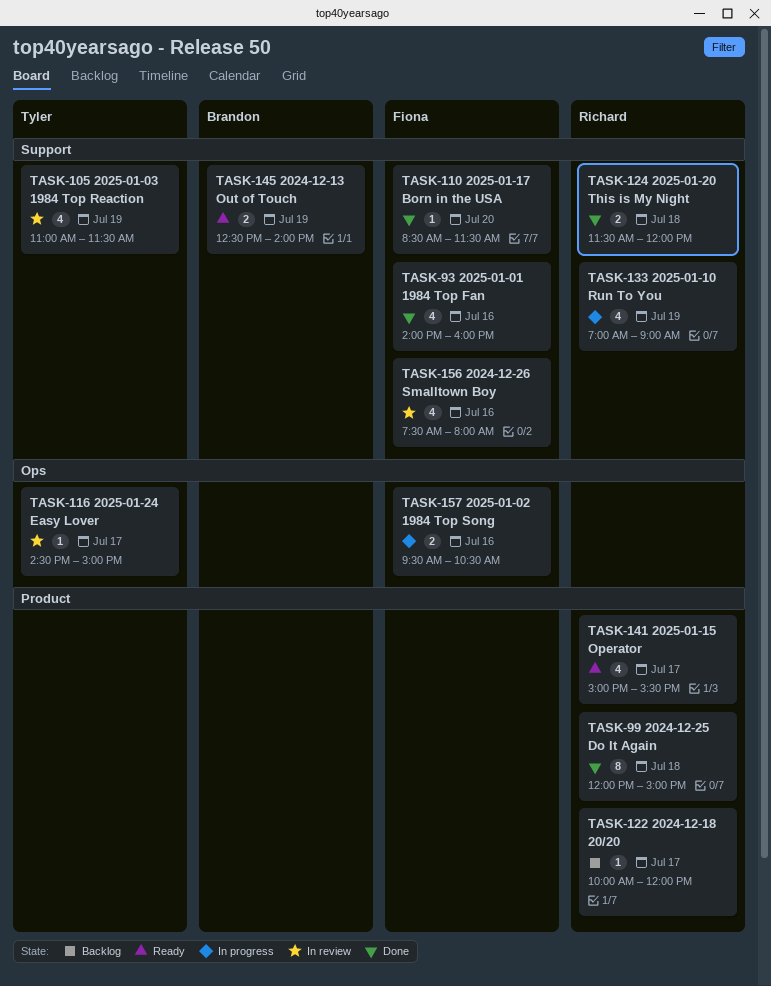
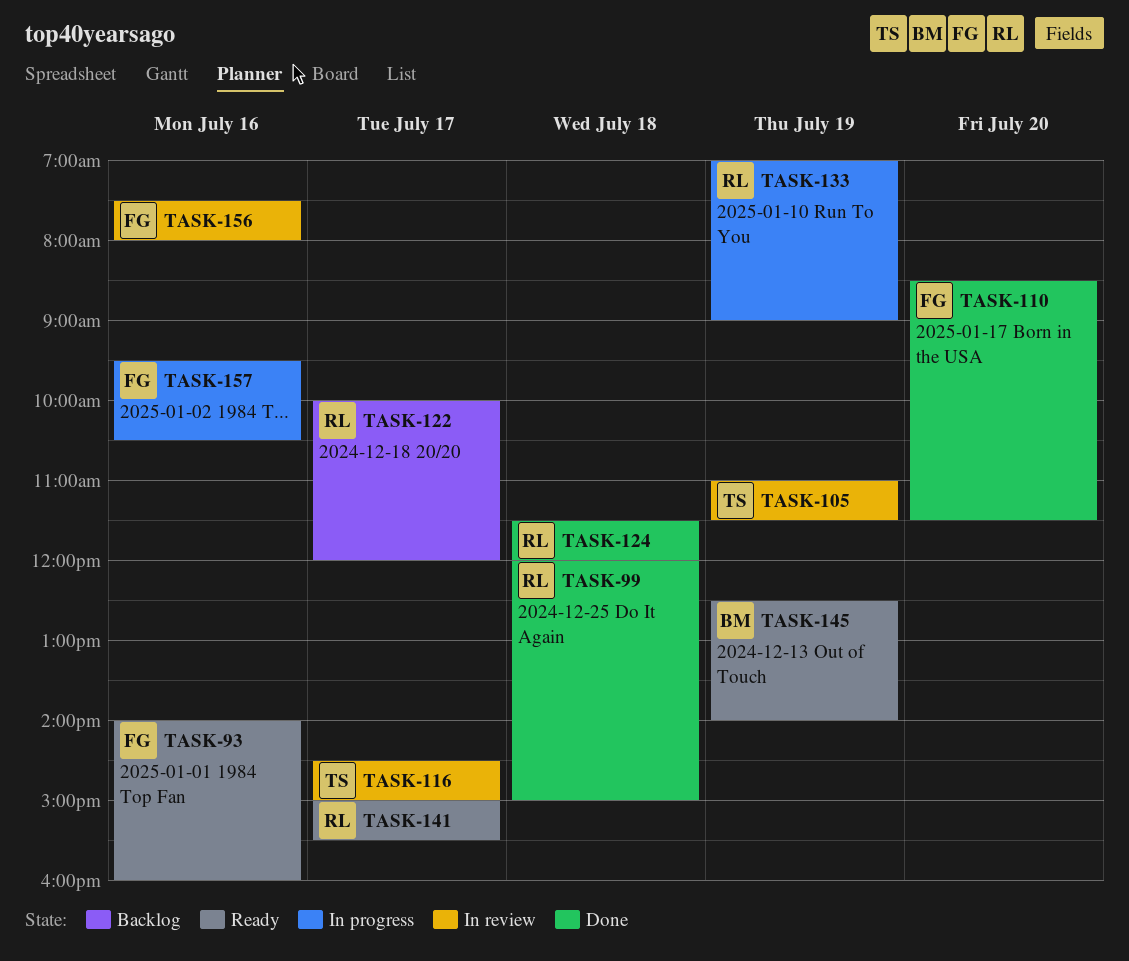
TASK-93, status: Done -> Ready

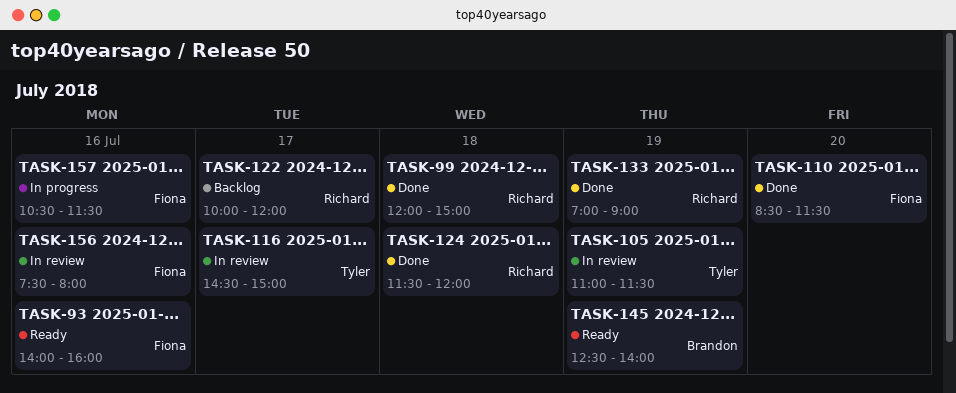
TASK-133, status: In progress -> Done
TASK-141: present -> none
TASK-157, begins: 09:30 -> 10:30
TASK-157, ends: 10:30 -> 11:30

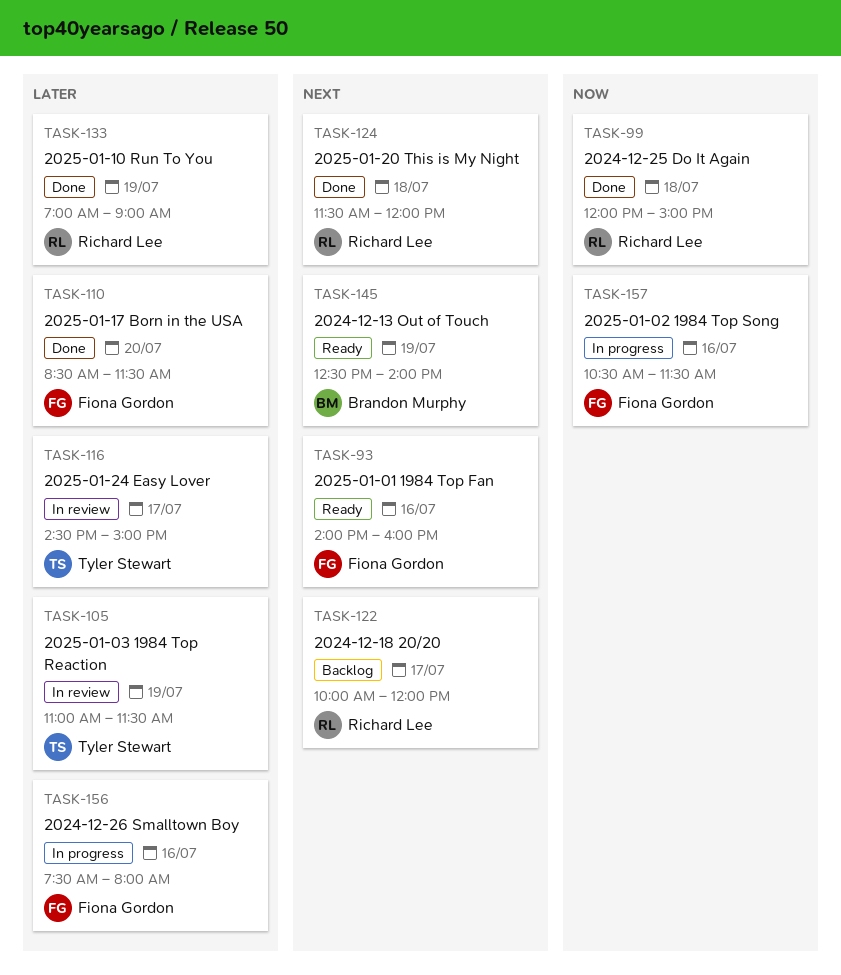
TASK-156, status: In review -> In progress

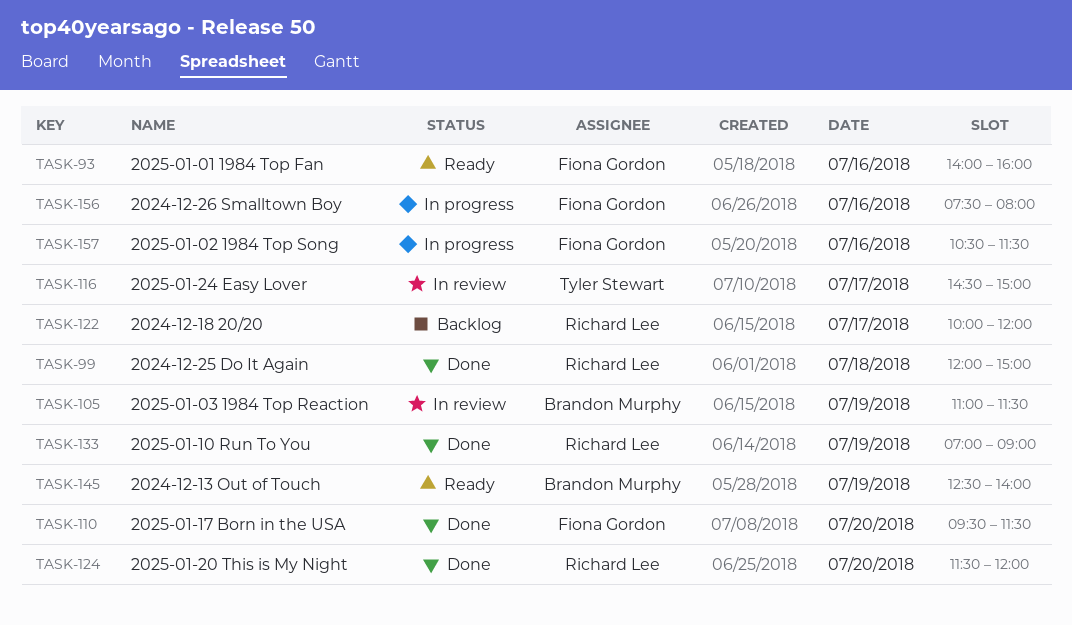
TASK-105, owner: Tyler Stewart -> Brandon Murphy
TASK-110, begins: 08:30 -> 09:30
TASK-124, day: Jul 18 -> Jul 20

